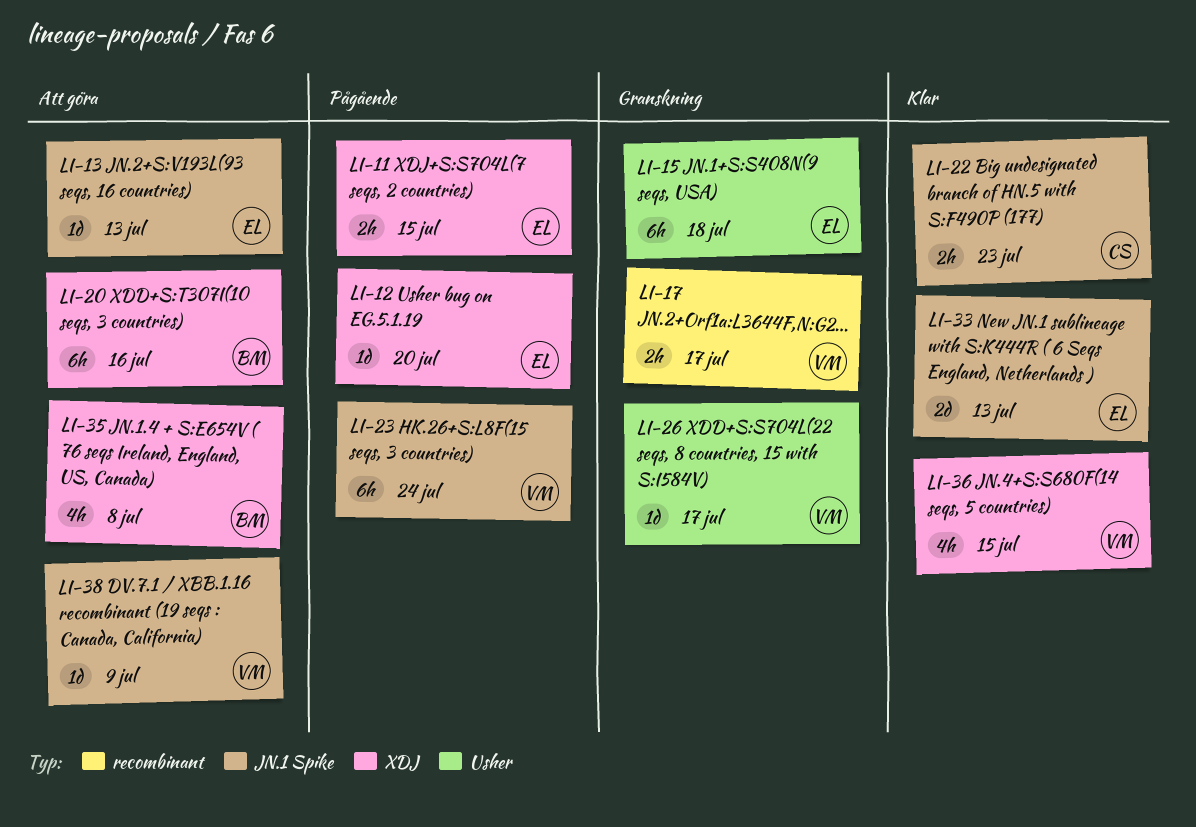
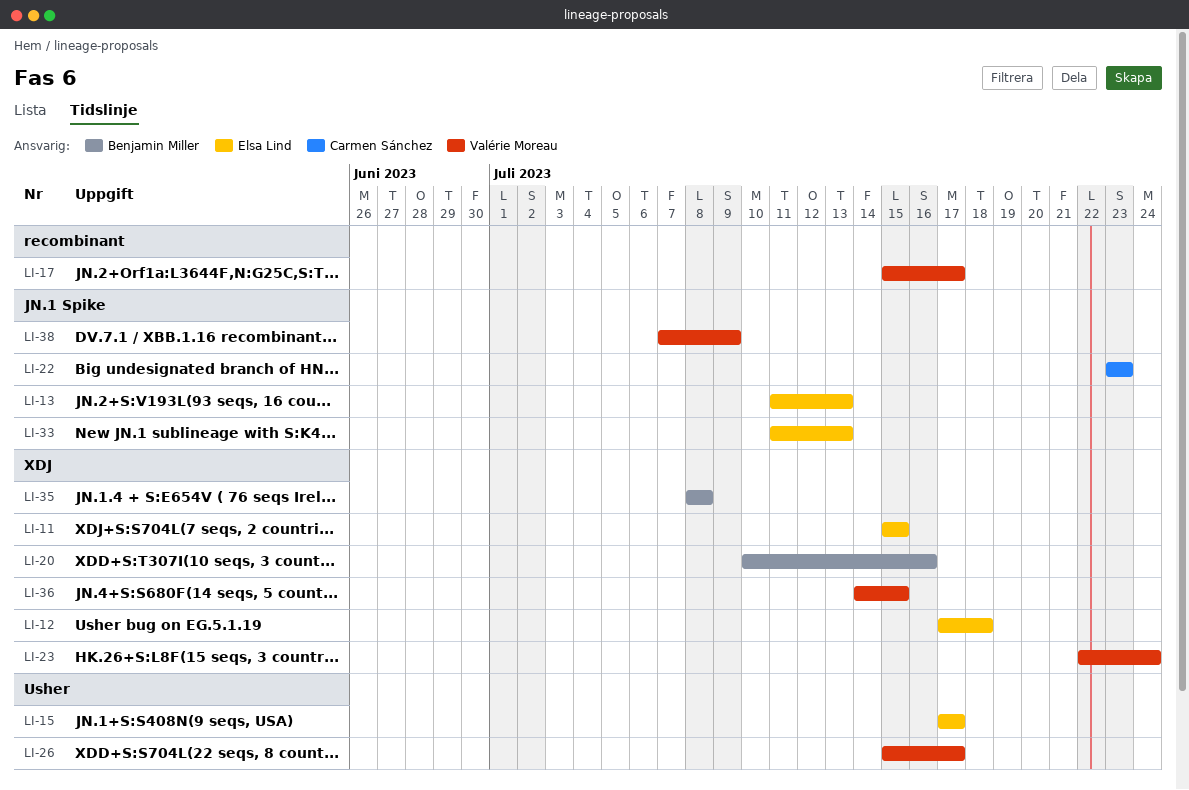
LI-12, due: Jul 20 -> Jul 18
LI-15, due: Jul 18 -> Jul 17
LI-23, label: JN.1 Spike -> XDJ

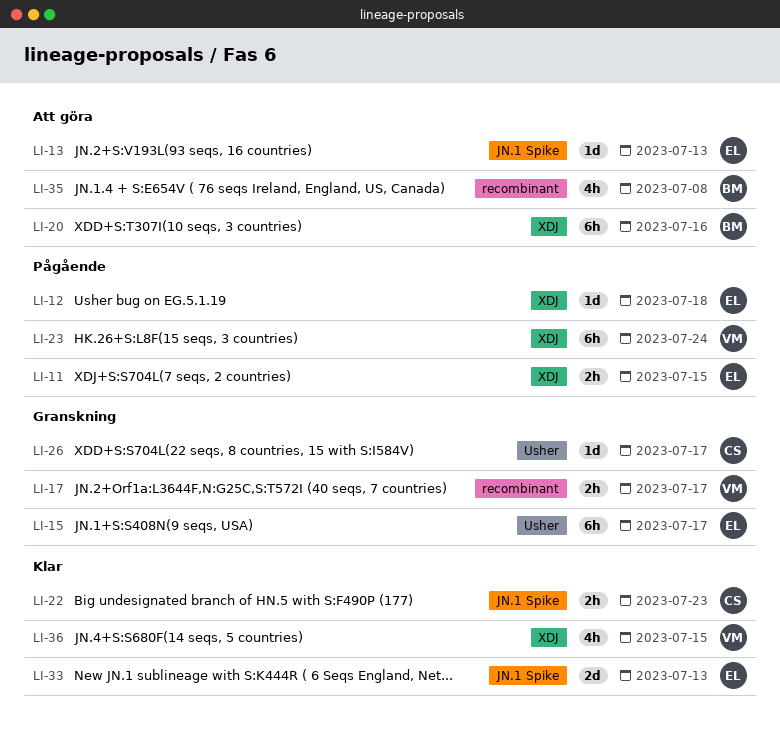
LI-26, owner: Valérie Moreau -> Carmen Sánchez
LI-35, label: XDJ -> recombinant
LI-38: present -> none

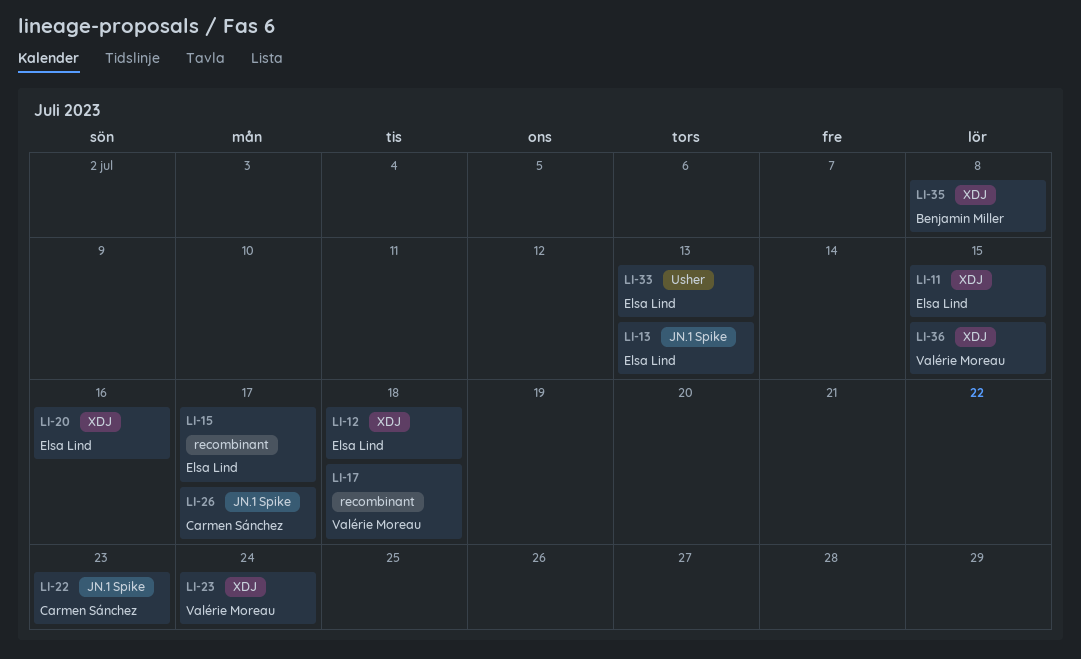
LI-15, label: Usher -> recombinant
LI-17, due: Jul 17 -> Jul 18
LI-20, owner: Benjamin Miller -> Elsa Lind
LI-26, label: Usher -> JN.1 Spike
LI-33, label: JN.1 Spike -> Usher
LI-35, label: recombinant -> XDJ

